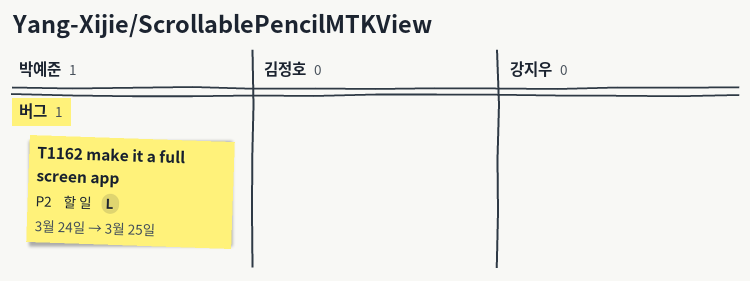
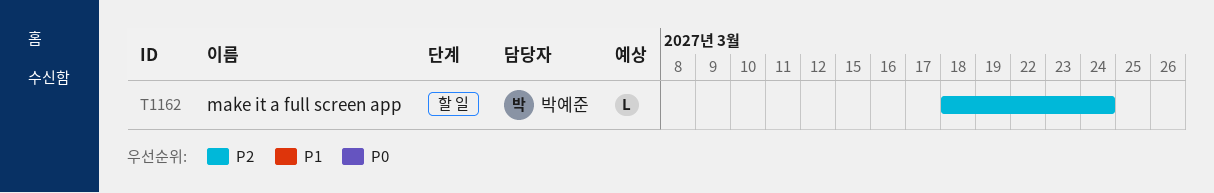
T1162, start: Mar 24 -> Mar 18
T1162, due: Mar 25 -> Mar 24

